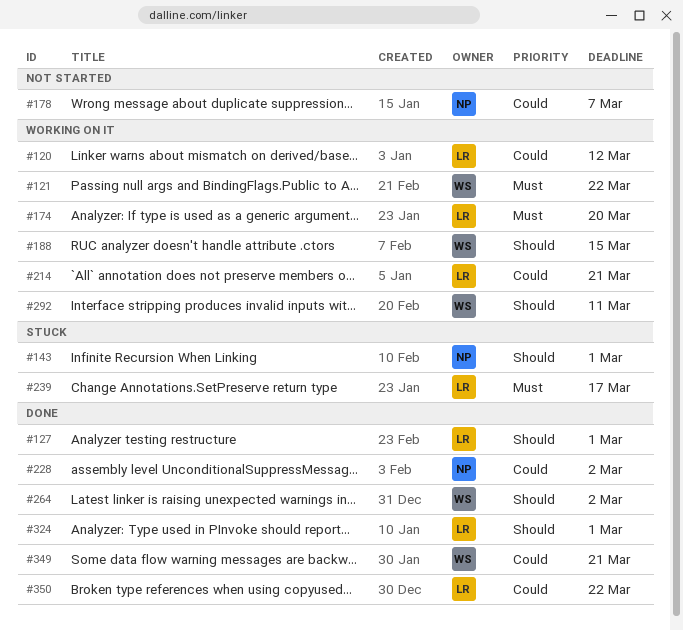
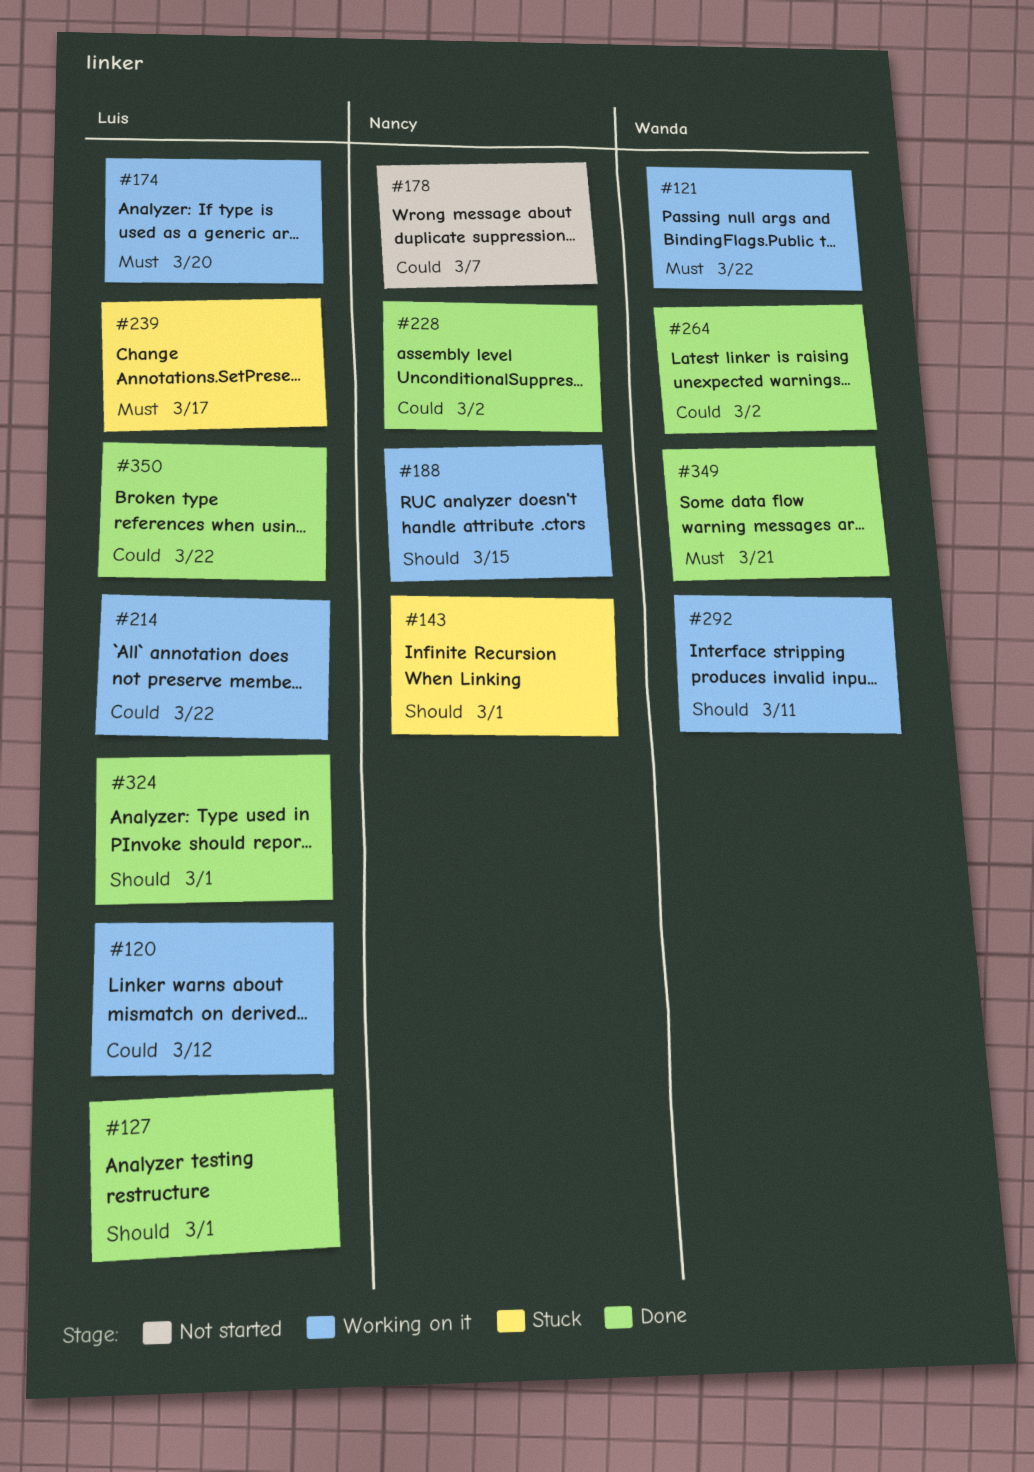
#188, owner: Wanda -> Nancy
#214, due: Mar 21 -> Mar 22
#264, priority: Should -> Could
#349, priority: Could -> Must

